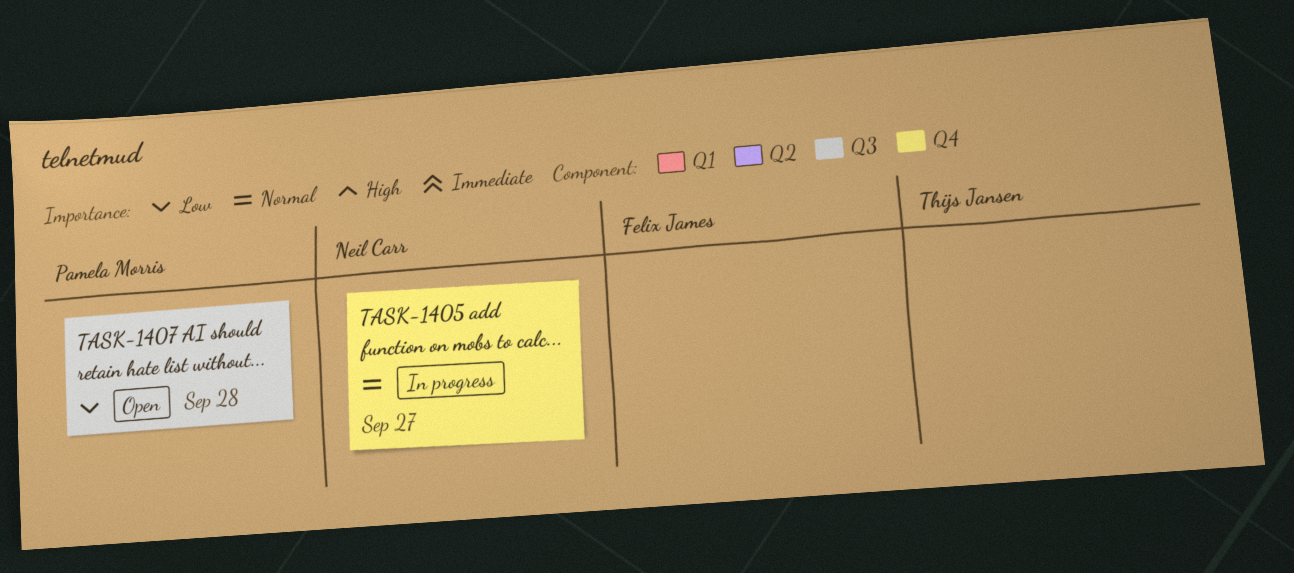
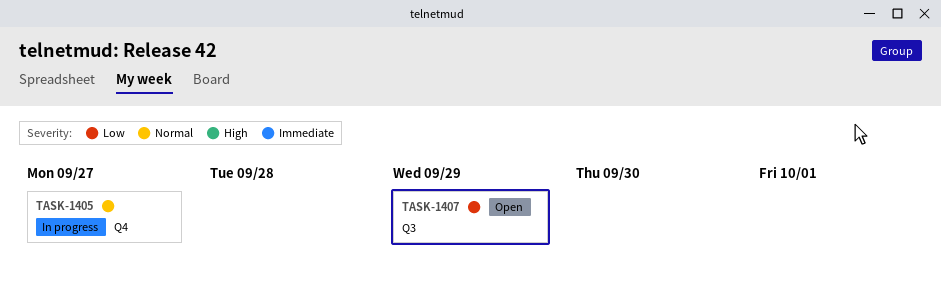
TASK-1407, due: Sep 28 -> Sep 29

